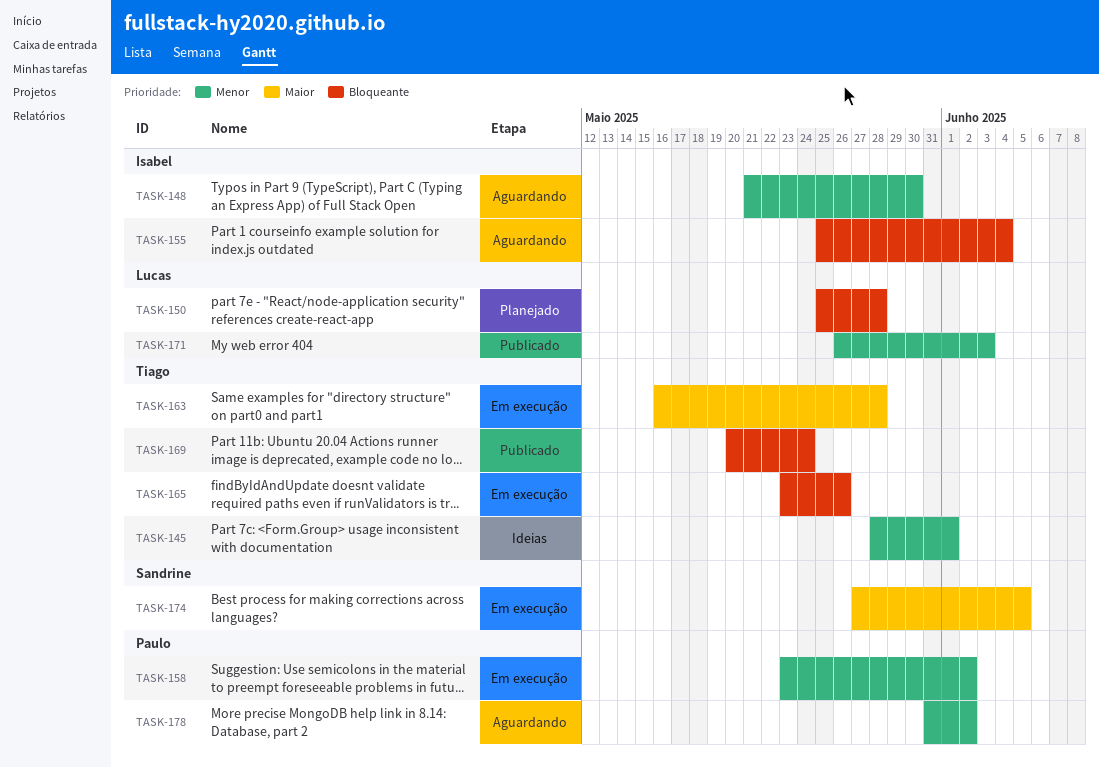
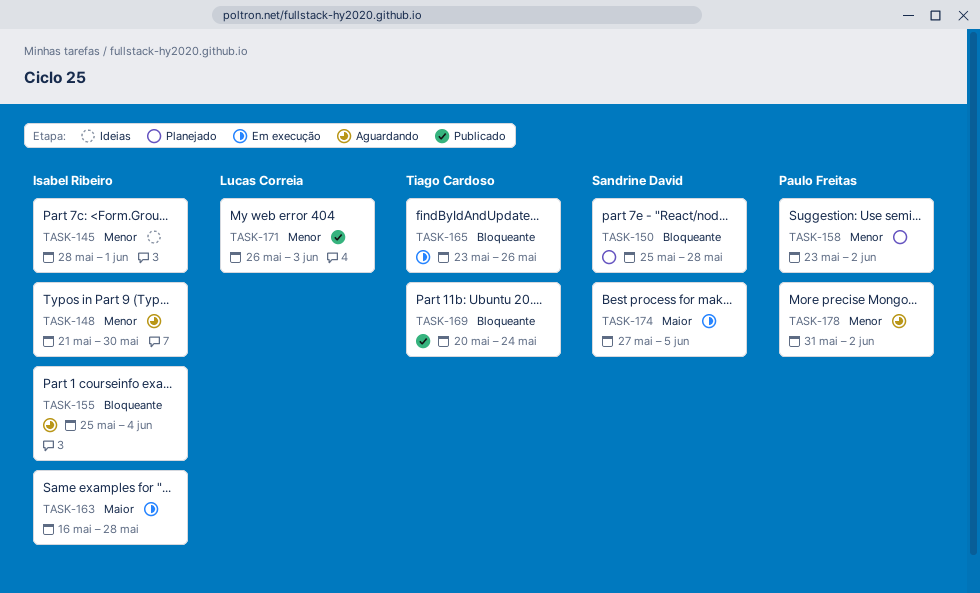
TASK-145, owner: Tiago Cardoso -> Isabel Ribeiro
TASK-150, owner: Lucas Correia -> Sandrine David
TASK-158, status: Em execução -> Planejado
TASK-163, owner: Tiago Cardoso -> Isabel Ribeiro

